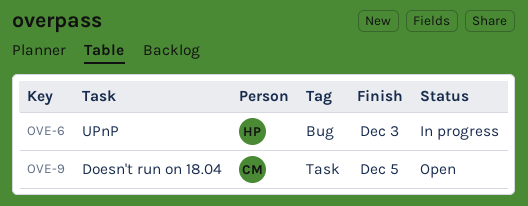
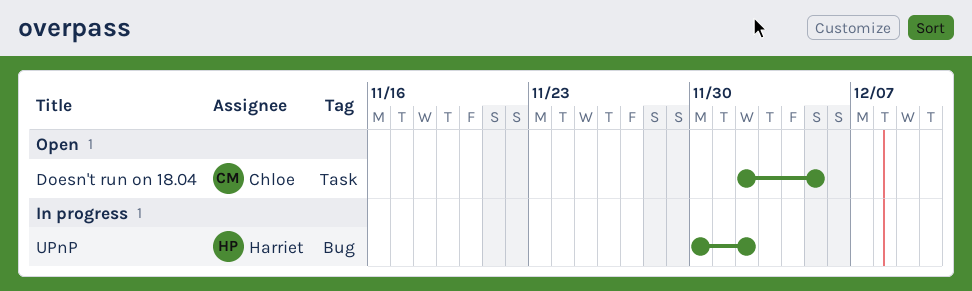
UPnP, due: Dec 3 -> Dec 2

